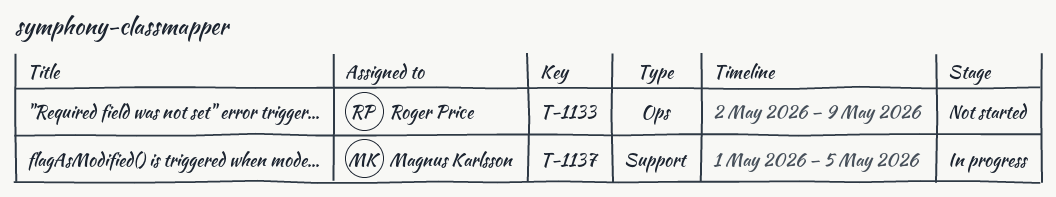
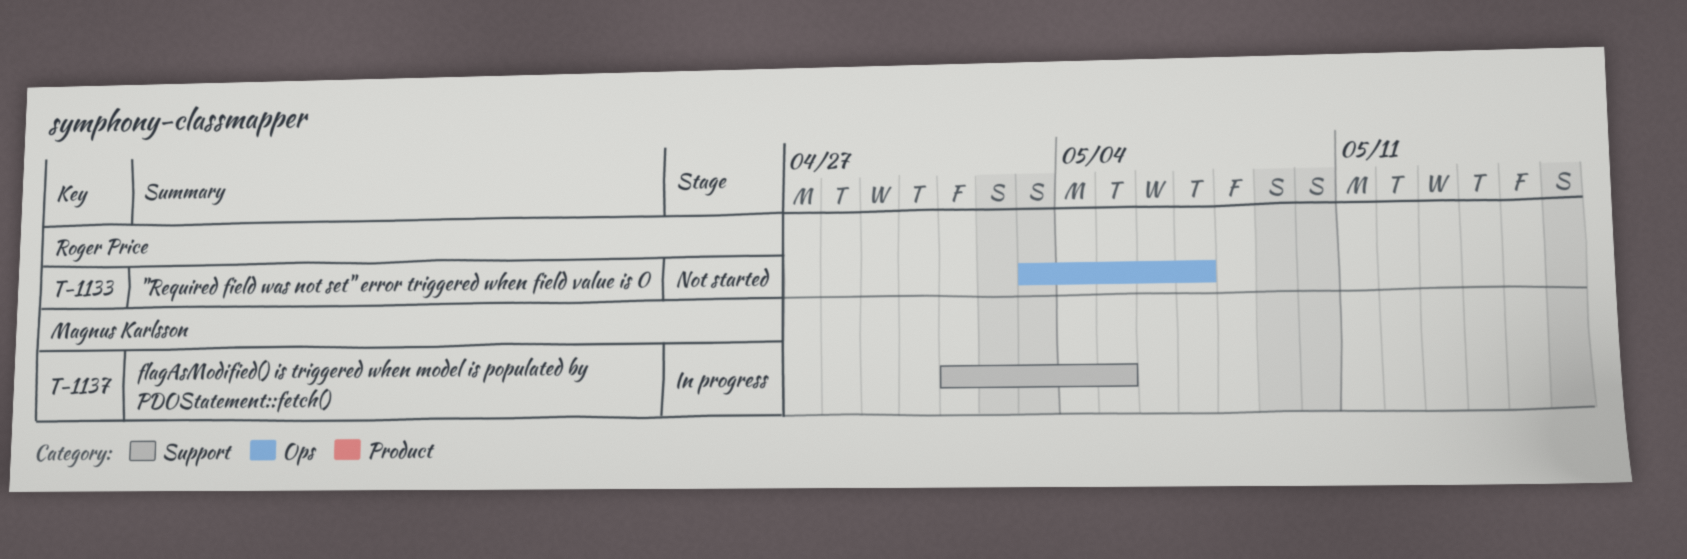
T-1133, start: May 2 -> May 3
T-1133, due: May 9 -> May 7

